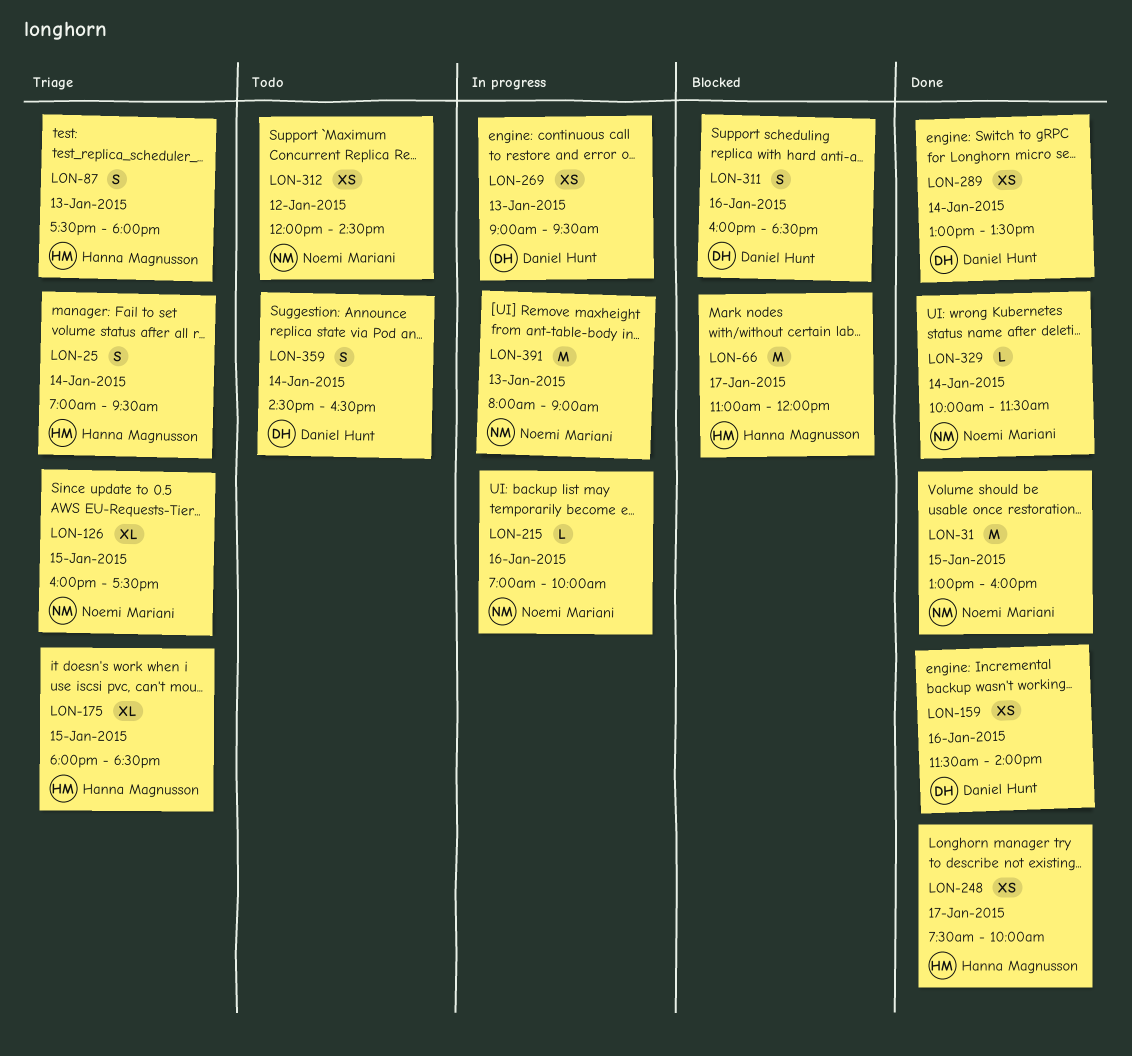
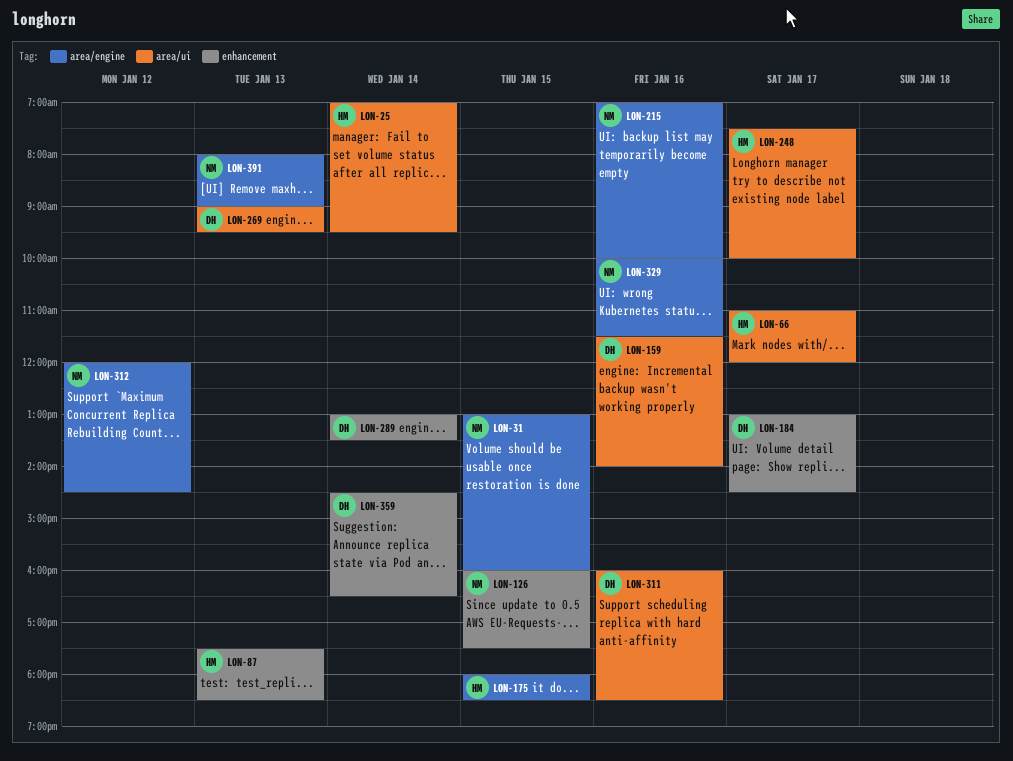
LON-87, ends: 18:00 -> 18:30
LON-184: none -> present
LON-329, day: Jan 14 -> Jan 16

